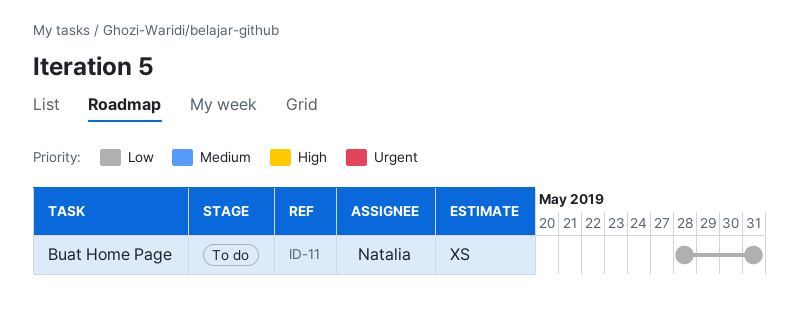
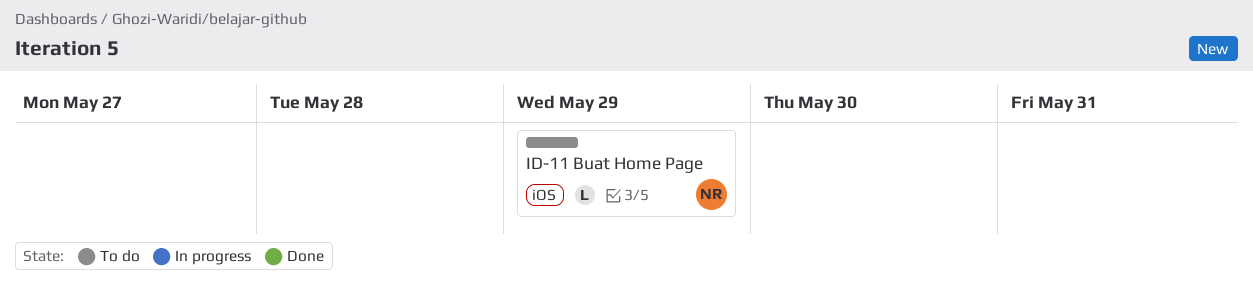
ID-11, estimate: XS -> L
ID-11, due: May 31 -> May 29

